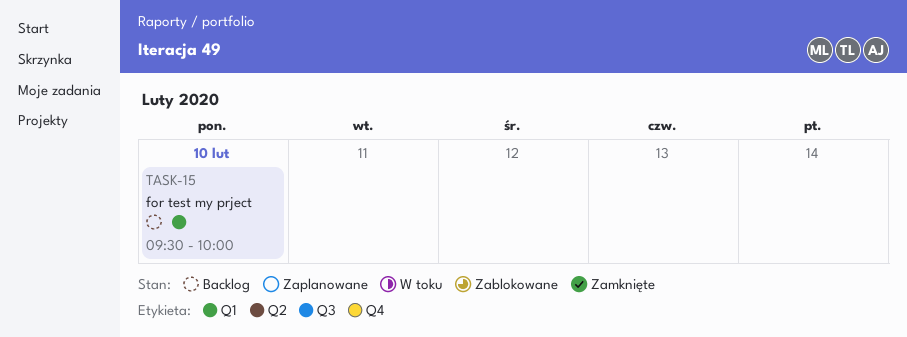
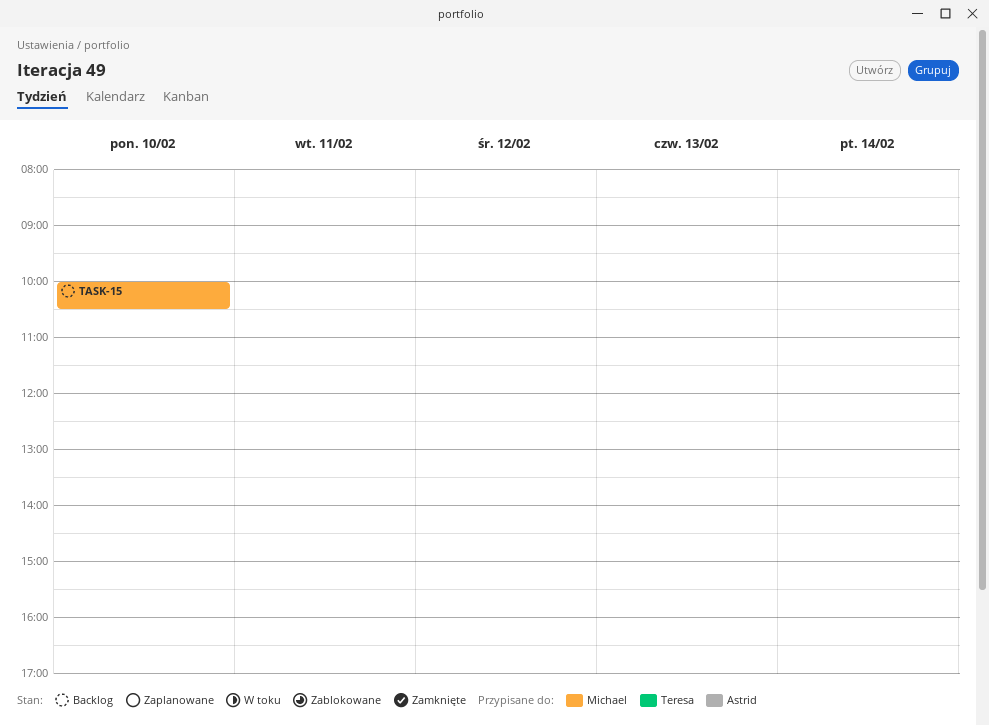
TASK-15, begins: 09:30 -> 10:00
TASK-15, ends: 10:00 -> 10:30

